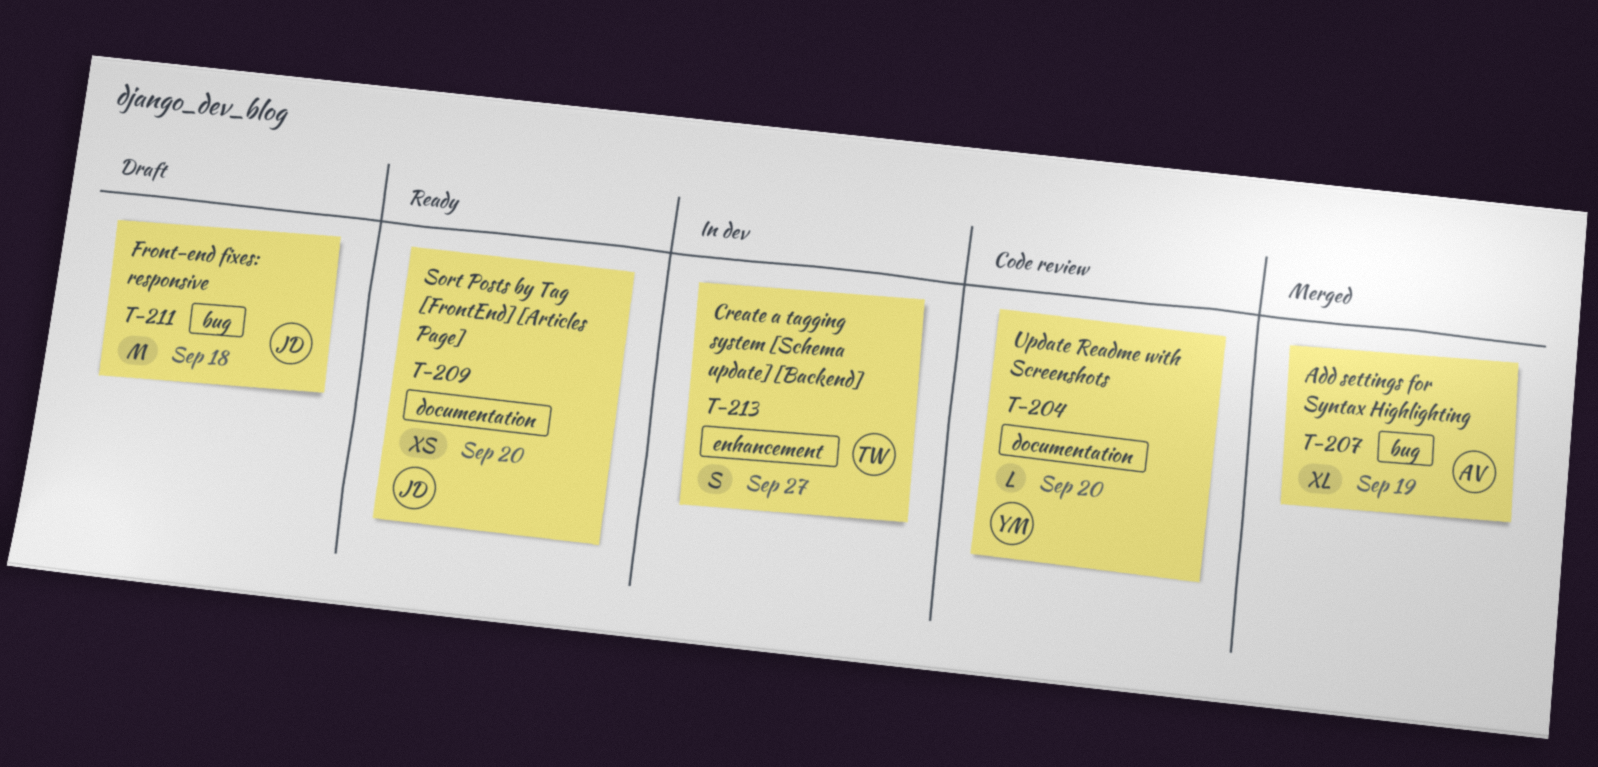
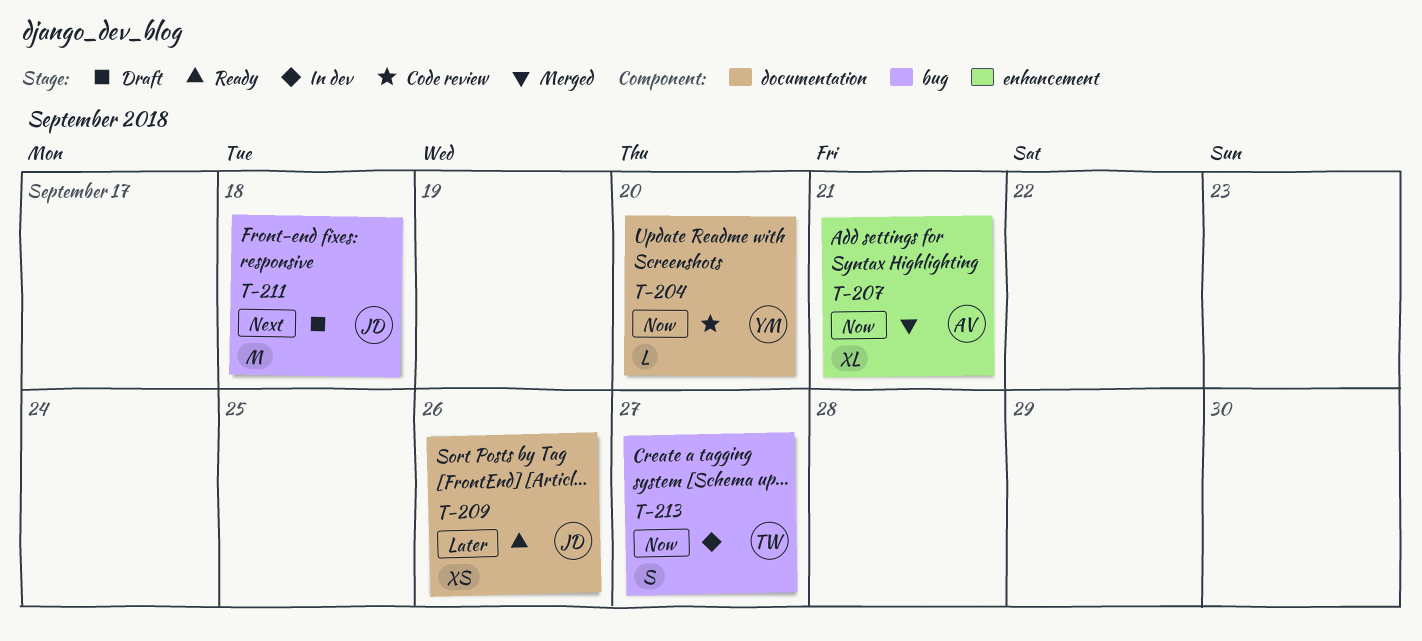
T-207, label: bug -> enhancement
T-207, due: Sep 19 -> Sep 21
T-209, due: Sep 20 -> Sep 26
T-213, label: enhancement -> bug

